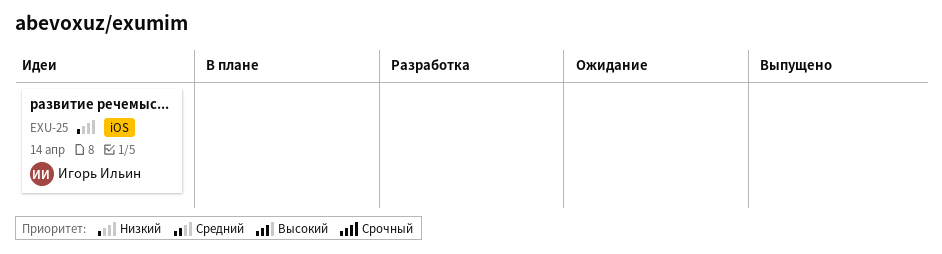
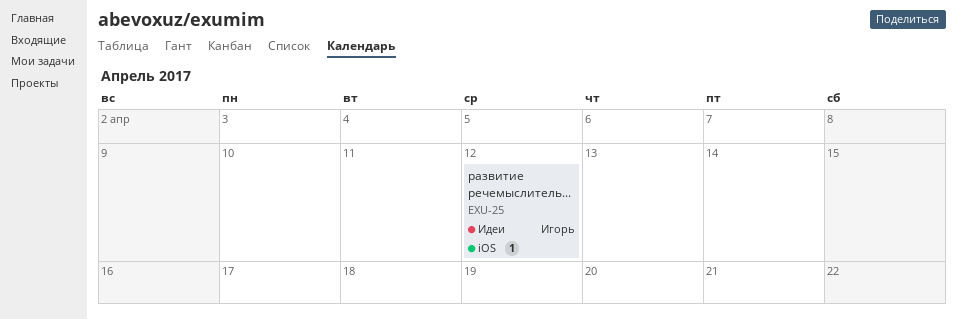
EXU-25, due: Apr 14 -> Apr 12

